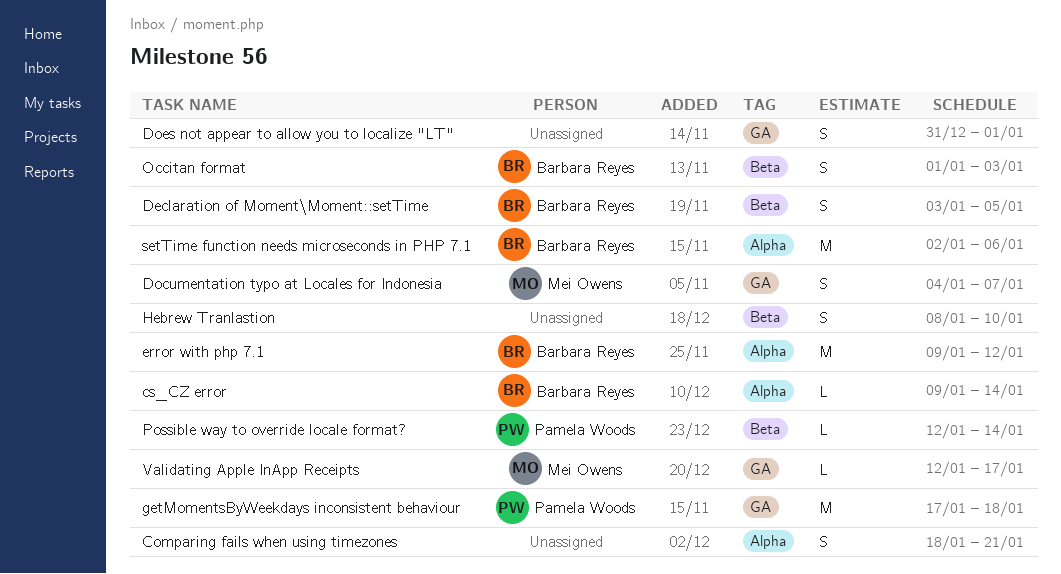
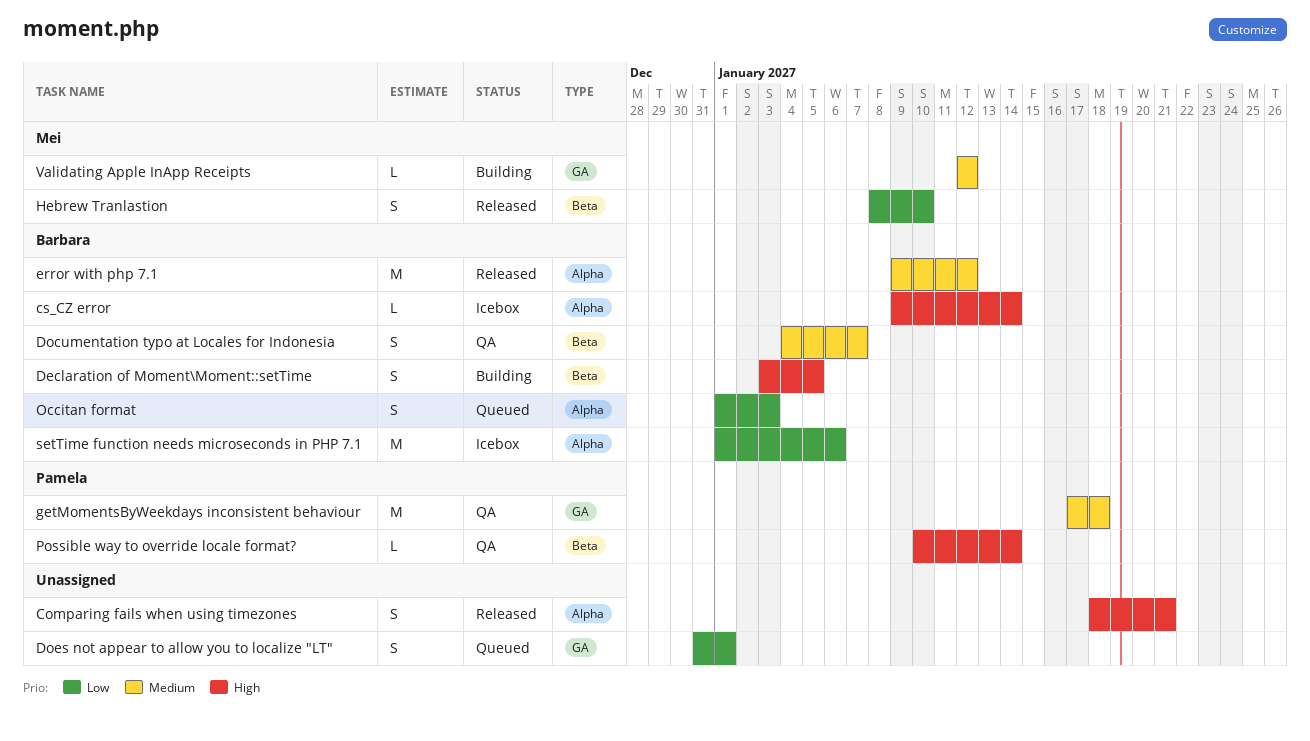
Documentation typo at Locales for Indonesia, owner: Mei Owens -> Barbara Reyes
Documentation typo at Locales for Indonesia, label: GA -> Beta
Hebrew Tranlastion, owner: none -> Mei Owens
Occitan format, label: Beta -> Alpha
Possible way to override locale format?, start: Jan 12 -> Jan 10
setTime function needs microseconds in PHP 7.1, start: Jan 2 -> Jan 1
Validating Apple InApp Receipts, due: Jan 17 -> Jan 12

